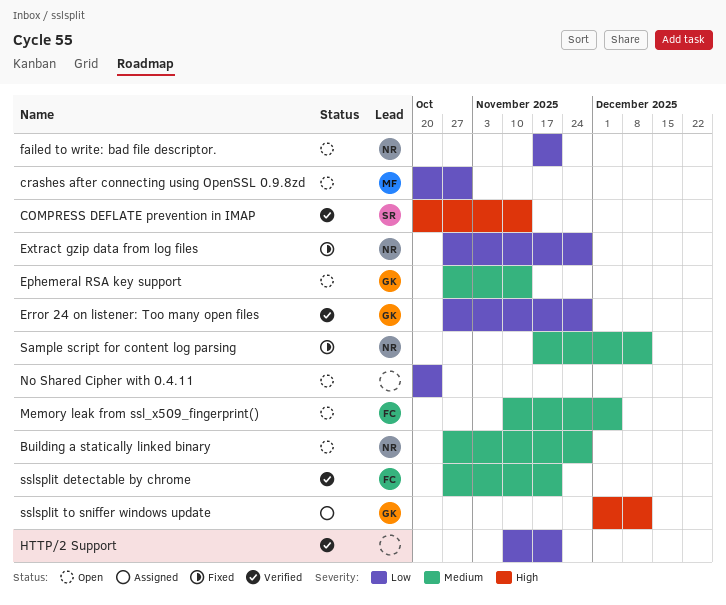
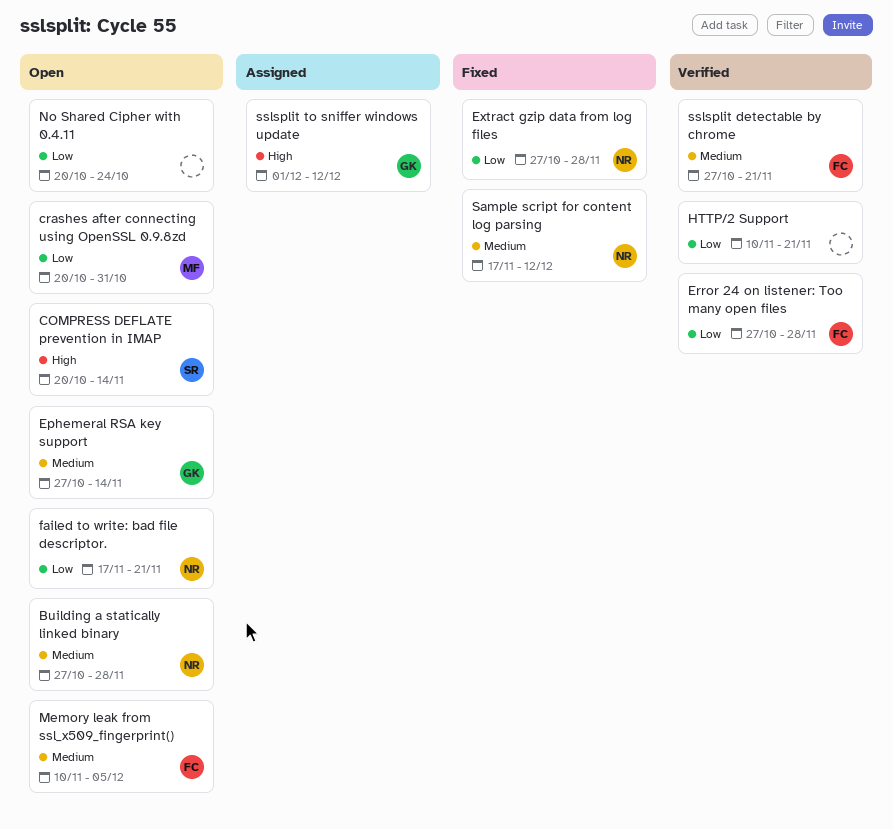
COMPRESS DEFLATE prevention in IMAP, status: Verified -> Open
Error 24 on listener: Too many open files, owner: GK -> FC

